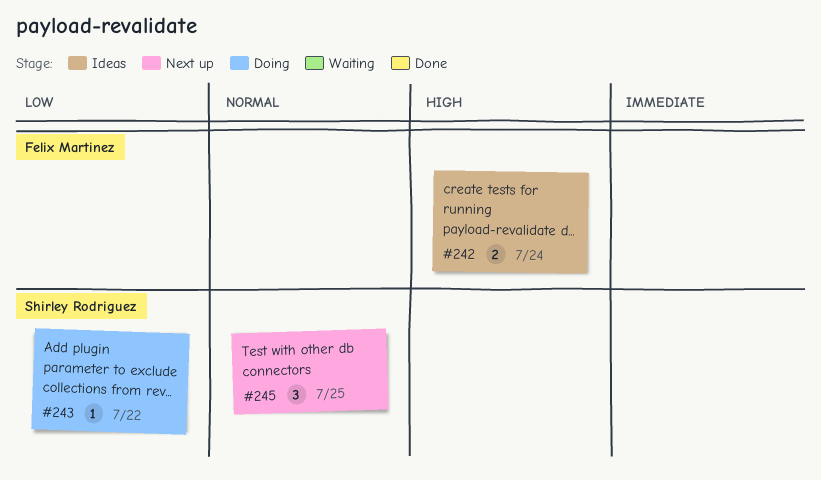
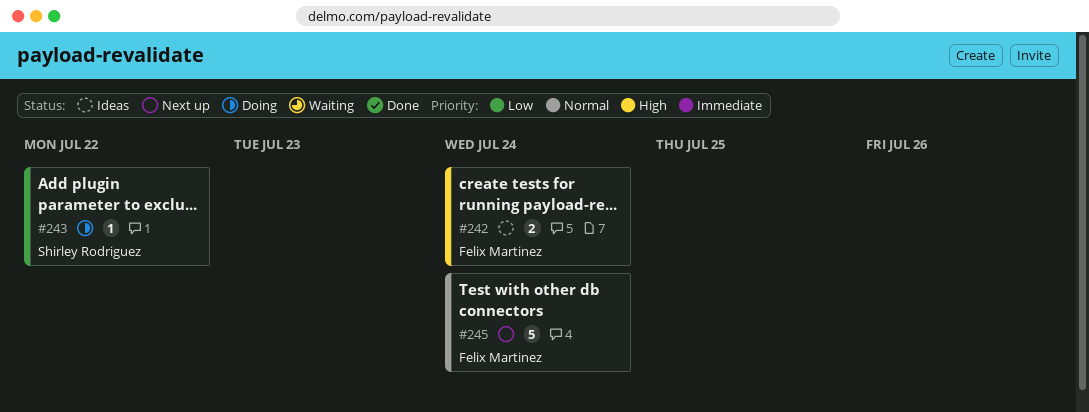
#245, owner: Shirley Rodriguez -> Felix Martinez
#245, estimate: 3 -> 5
#245, due: Jul 25 -> Jul 24

